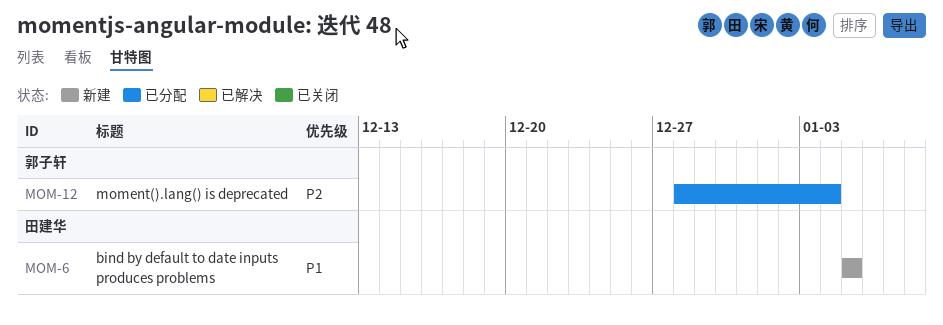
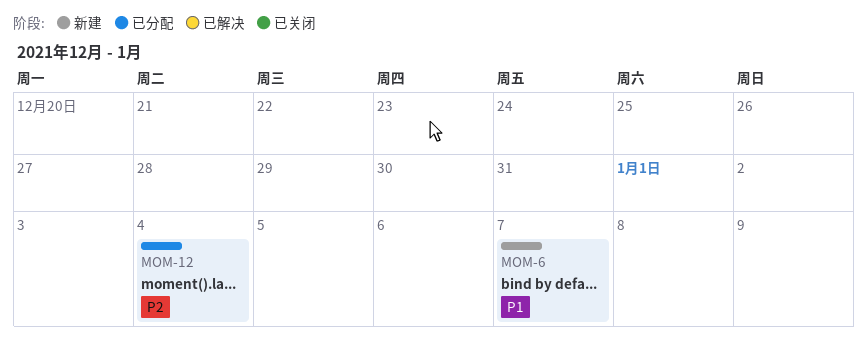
MOM-6, due: Jan 5 -> Jan 7

